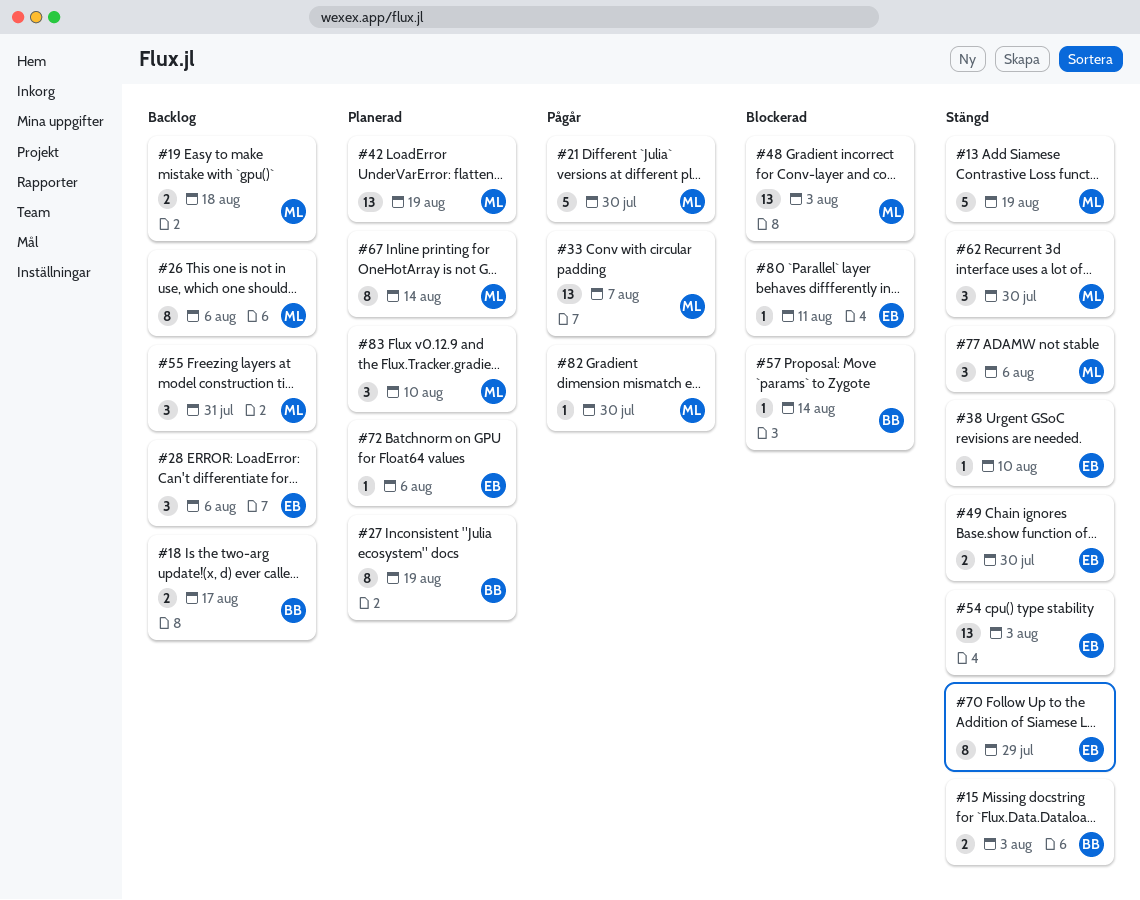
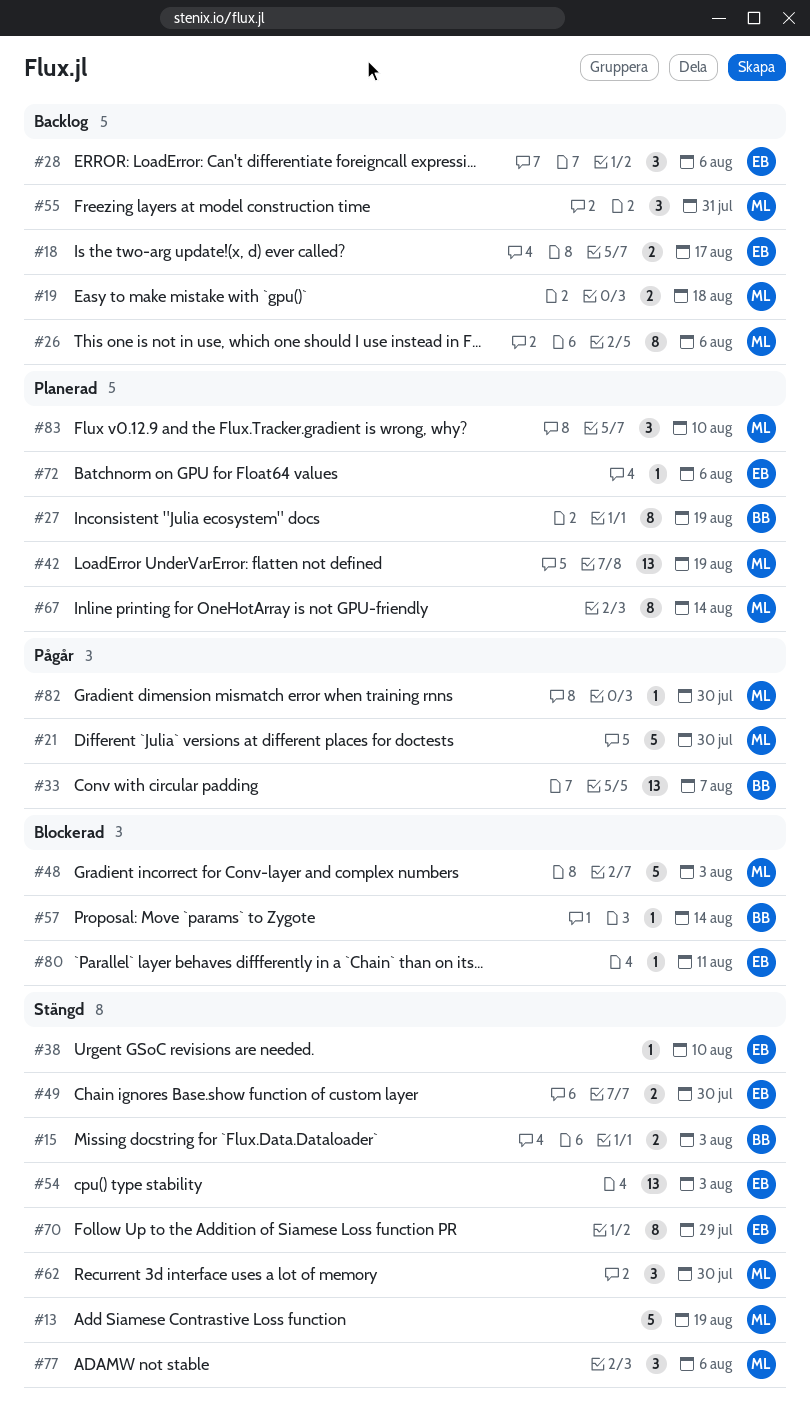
#18, owner: BB -> EB
#33, owner: ML -> BB
#48, estimate: 13 -> 5

